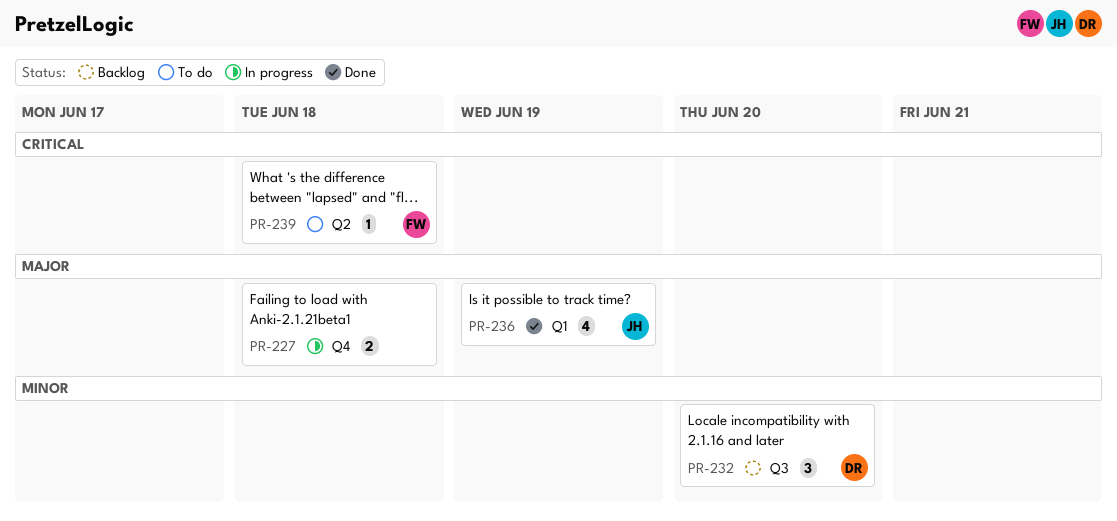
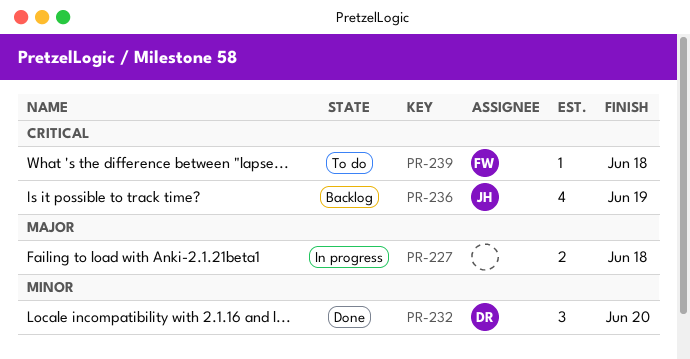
PR-232, status: Backlog -> Done
PR-236, status: Done -> Backlog
PR-236, priority: Major -> Critical

